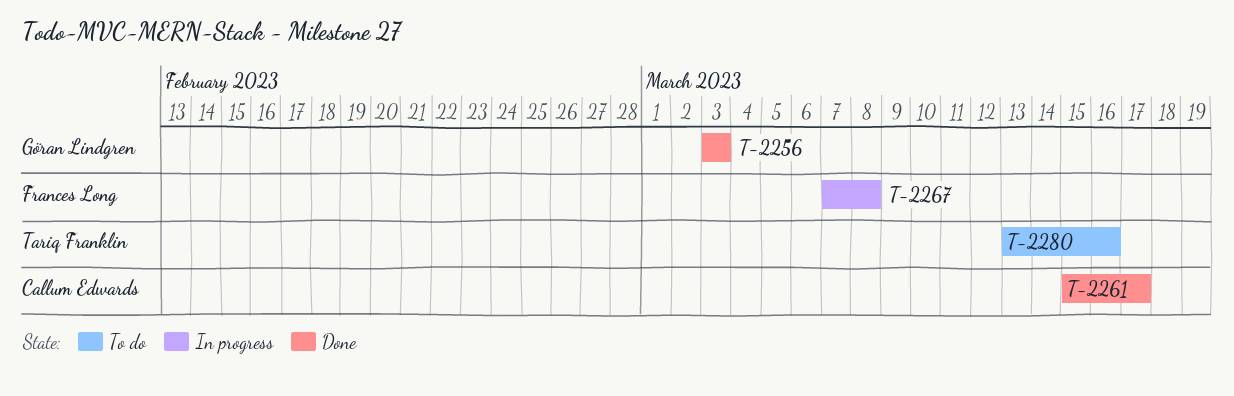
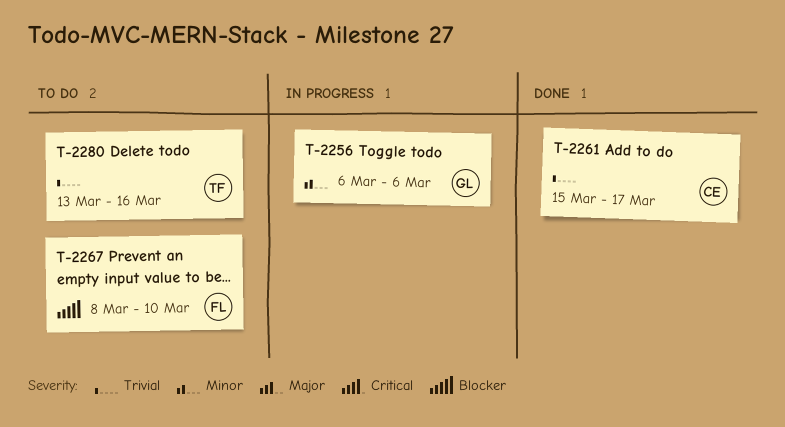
T-2256, status: Done -> In progress
T-2256, start: Mar 3 -> Mar 6
T-2256, due: Mar 3 -> Mar 6
T-2267, status: In progress -> To do
T-2267, start: Mar 7 -> Mar 8
T-2267, due: Mar 8 -> Mar 10

